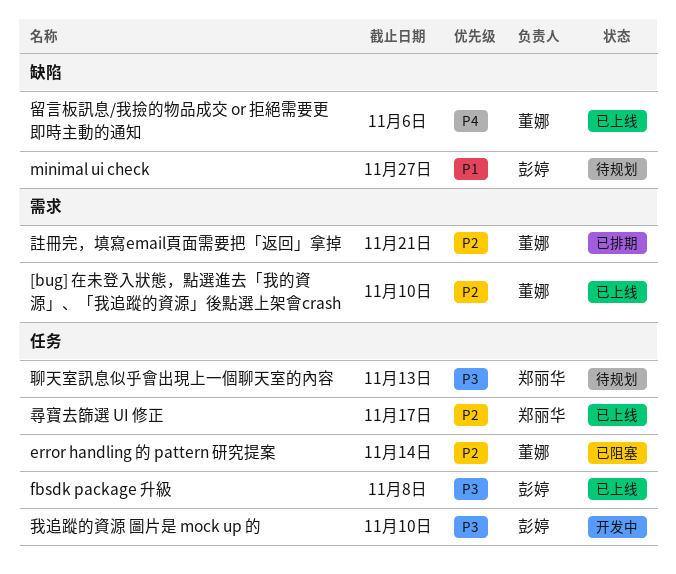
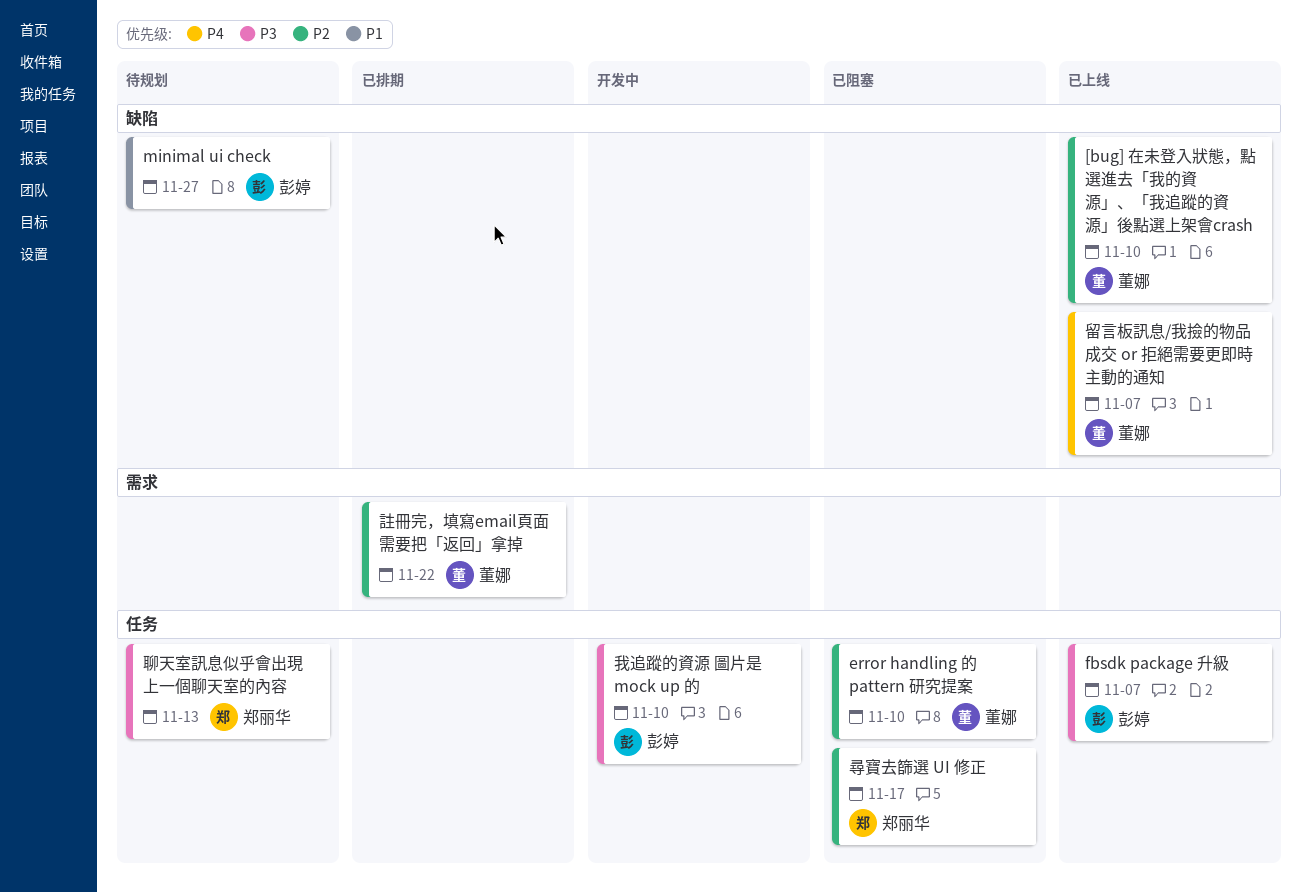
[bug] 在未登入狀態，點選進去「我的資源」、「我追蹤的資源」後點選上架會crash, label: 需求 -> 缺陷
error handling 的 pattern 研究提案, due: Nov 14 -> Nov 10
fbsdk package 升級, due: Nov 8 -> Nov 7
尋寶去篩選 UI 修正, status: 已上线 -> 已阻塞
留言板訊息/我撿的物品成交 or 拒絕需要更即時主動的通知, due: Nov 6 -> Nov 7
註冊完，填寫email頁面需要把「返回」拿掉, due: Nov 21 -> Nov 22

